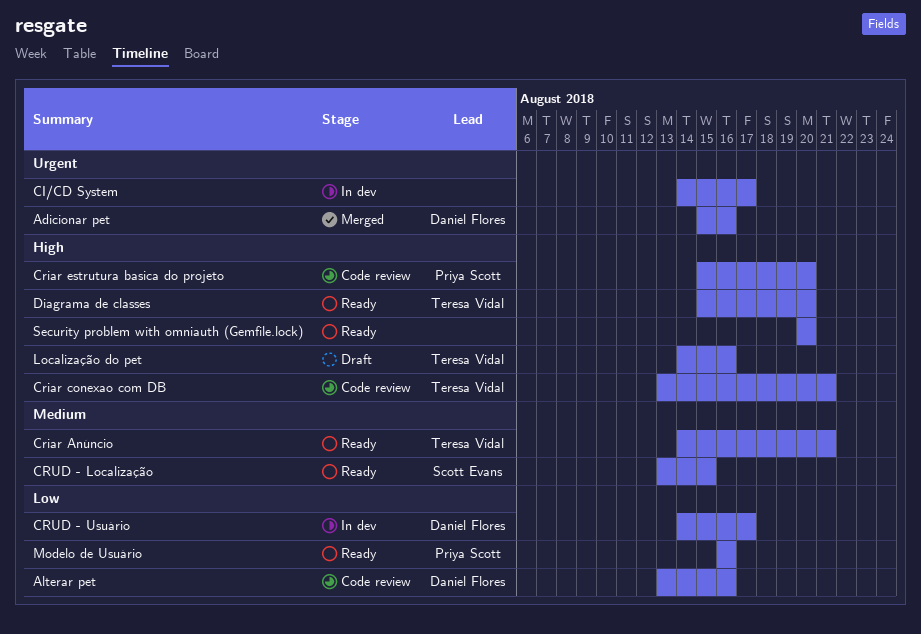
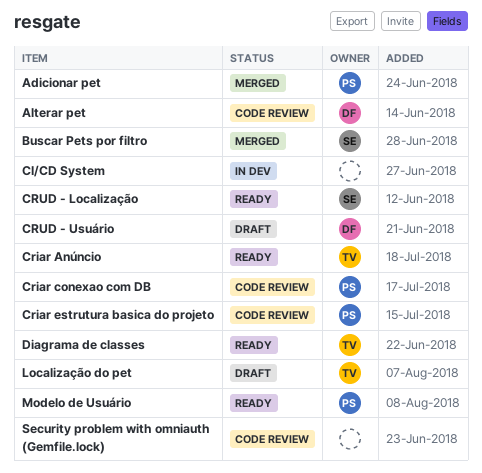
Adicionar pet, owner: Daniel Flores -> Priya Scott
Buscar Pets por filtro: none -> present
Criar conexao com DB, owner: Teresa Vidal -> Priya Scott
CRUD - Usuário, status: In dev -> Draft
Security problem with omniauth (Gemfile.lock), status: Ready -> Code review

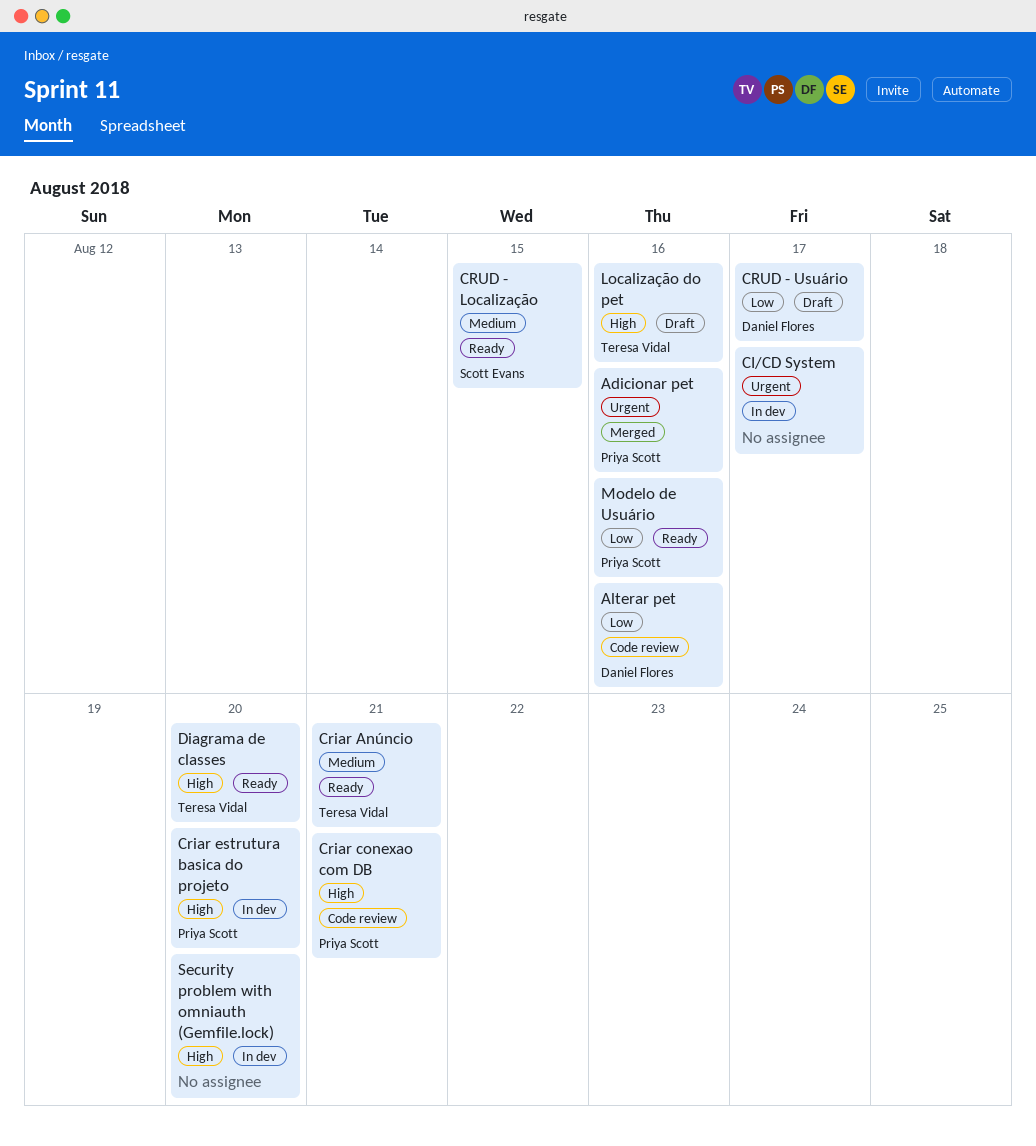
Buscar Pets por filtro: present -> none
Criar estrutura basica do projeto, status: Code review -> In dev
Security problem with omniauth (Gemfile.lock), status: Code review -> In dev

